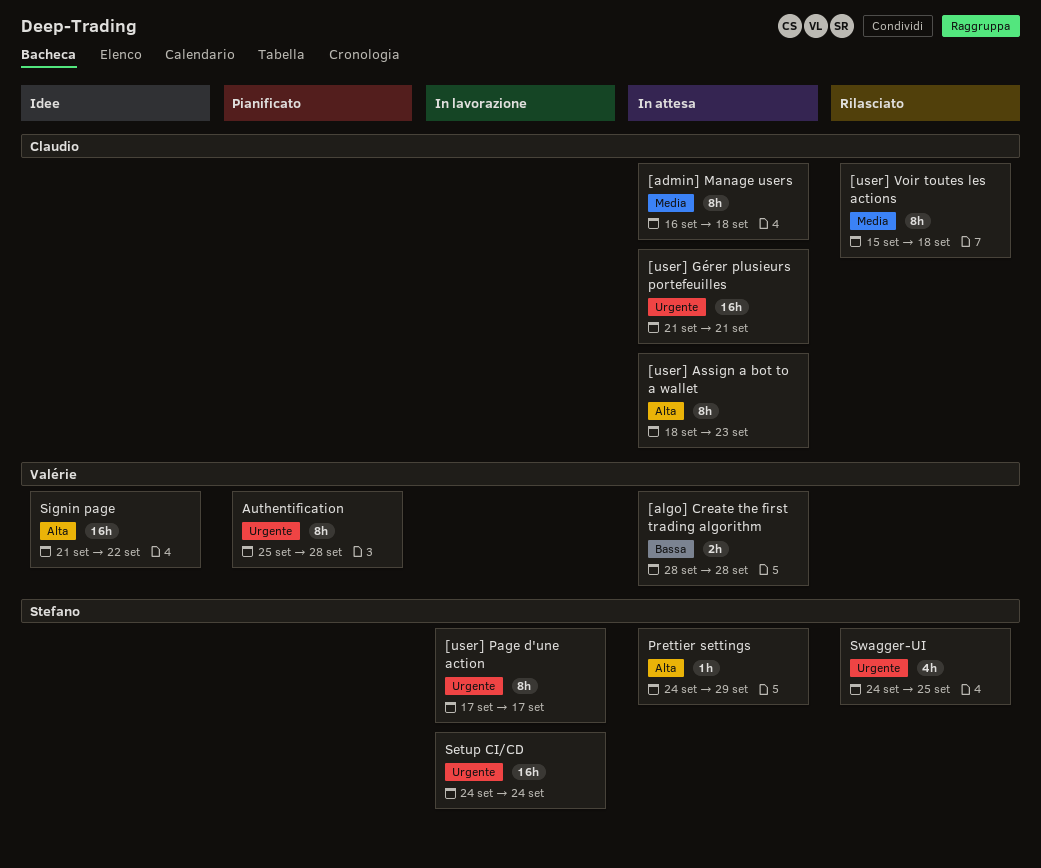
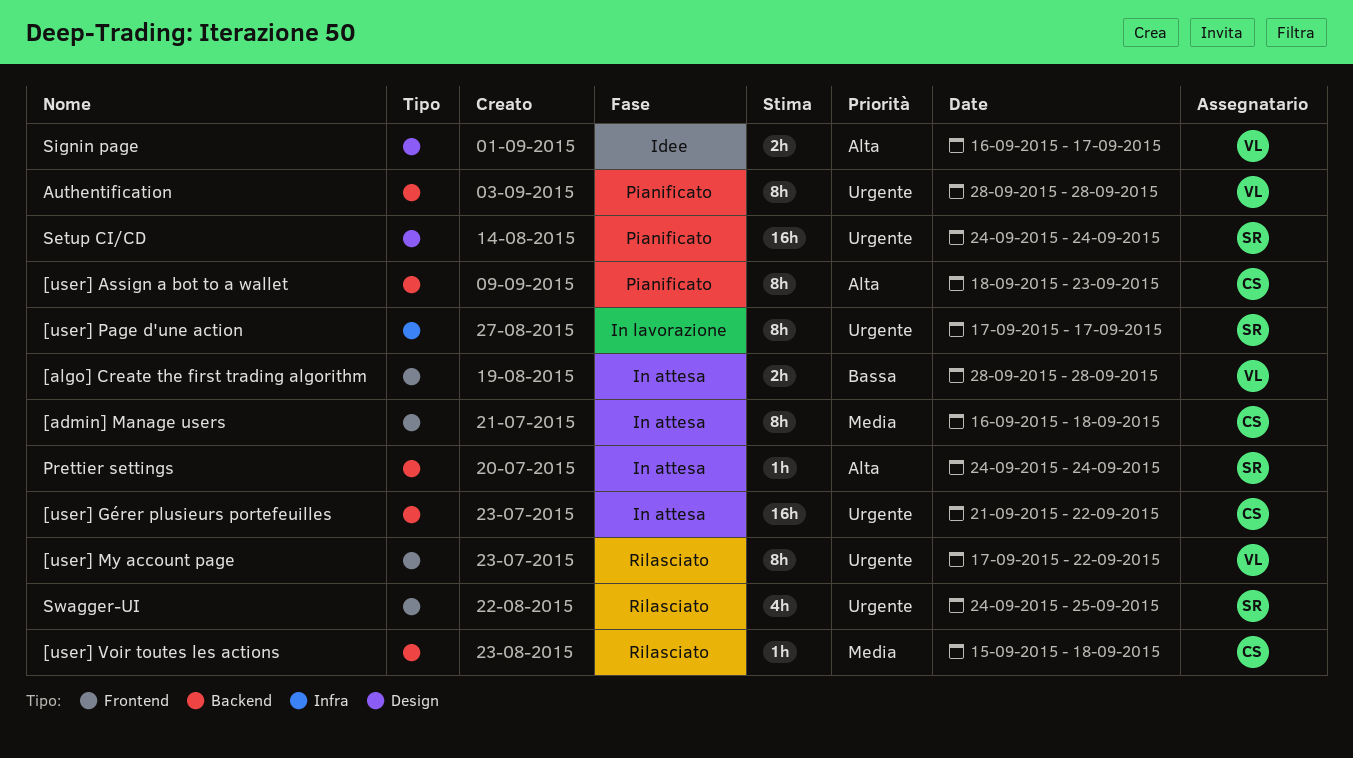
[user] Assign a bot to a wallet, status: In attesa -> Pianificato
[user] Gérer plusieurs portefeuilles, due: Sep 21 -> Sep 22
[user] My account page: none -> present
[user] Voir toutes les actions, estimate: 8h -> 1h
Authentification, start: Sep 25 -> Sep 28
Prettier settings, due: Sep 29 -> Sep 24
Setup CI/CD, status: In lavorazione -> Pianificato
Signin page, estimate: 16h -> 2h
Signin page, start: Sep 21 -> Sep 16
Signin page, due: Sep 22 -> Sep 17

